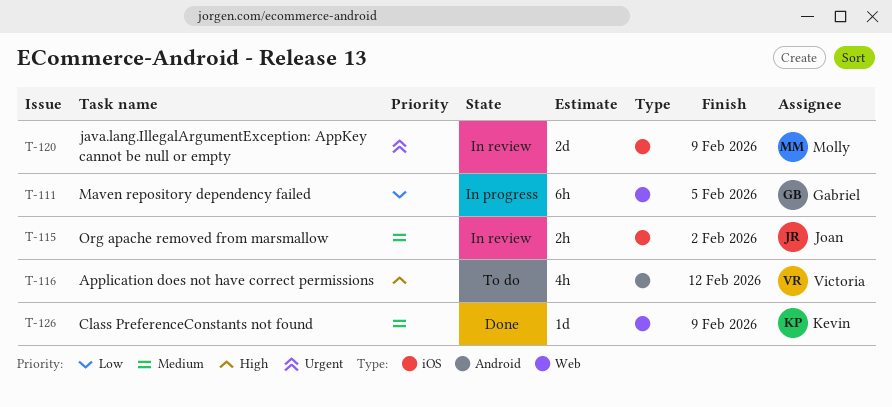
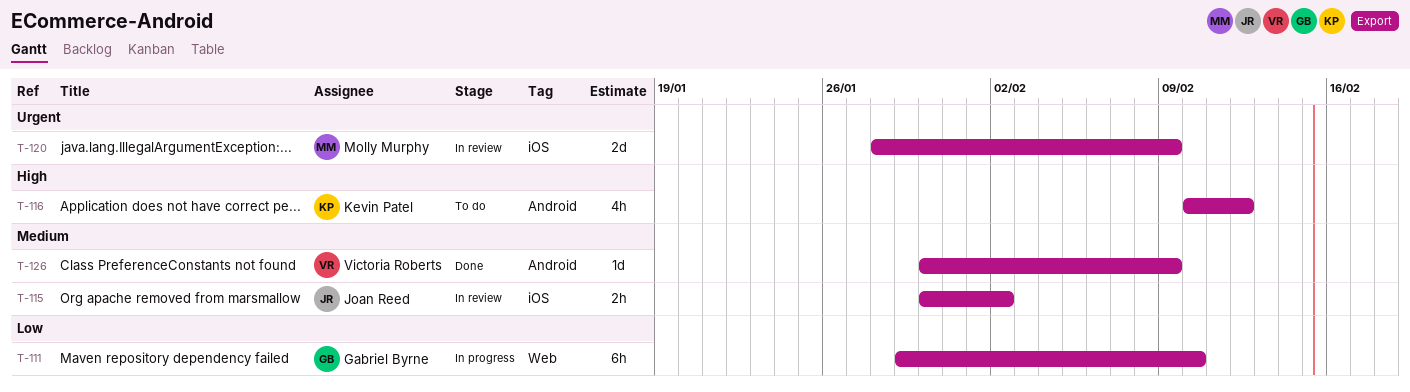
T-111, due: Feb 5 -> Feb 10
T-116, owner: Victoria Roberts -> Kevin Patel
T-126, owner: Kevin Patel -> Victoria Roberts
T-126, label: Web -> Android

